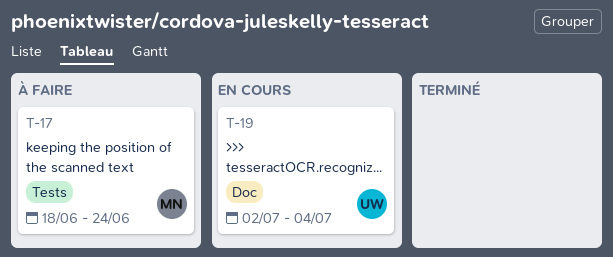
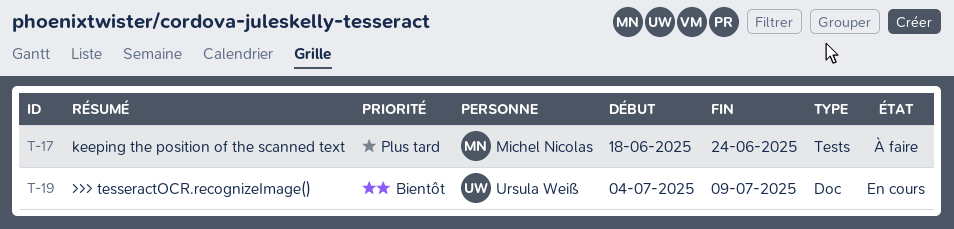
T-19, start: Jul 2 -> Jul 4
T-19, due: Jul 4 -> Jul 9

